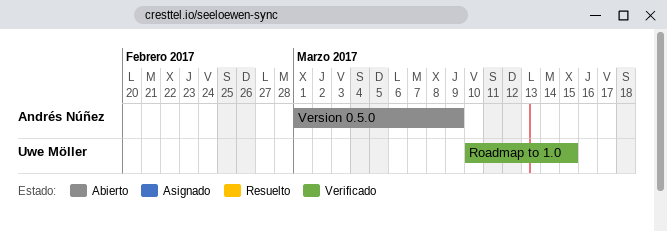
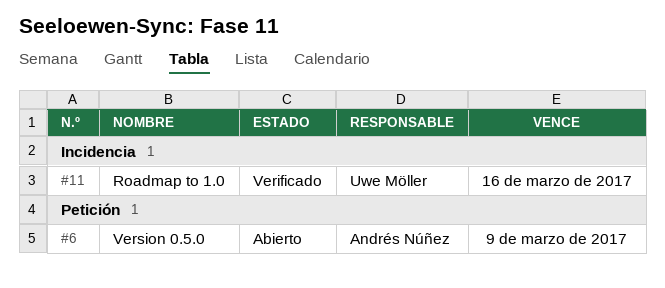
Roadmap to 1.0, due: Mar 15 -> Mar 16

